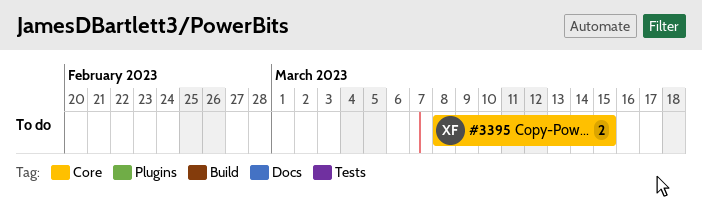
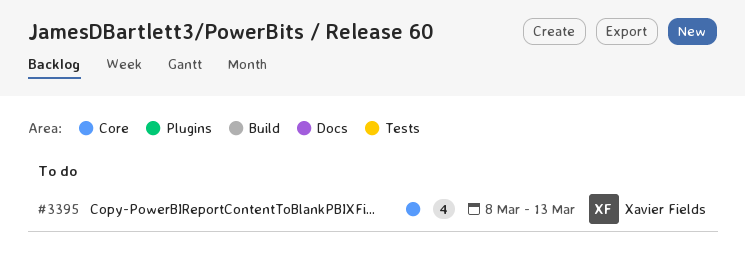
#3395, estimate: 2 -> 4
#3395, due: Mar 15 -> Mar 13

